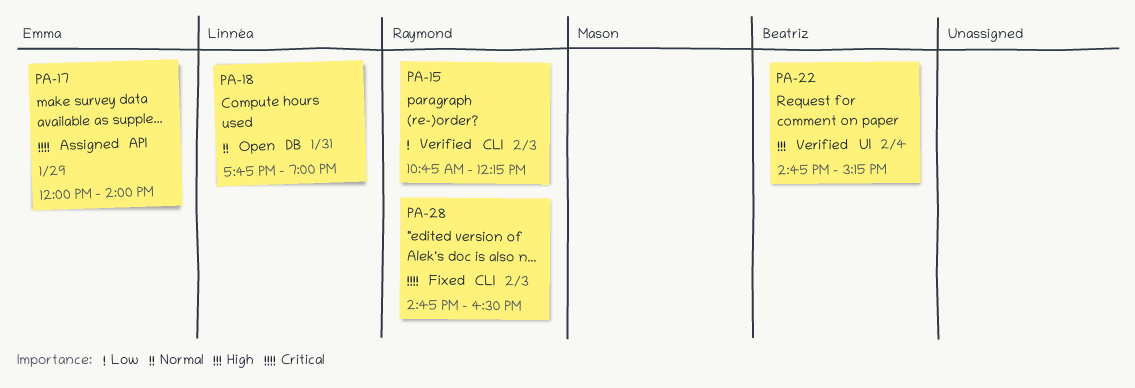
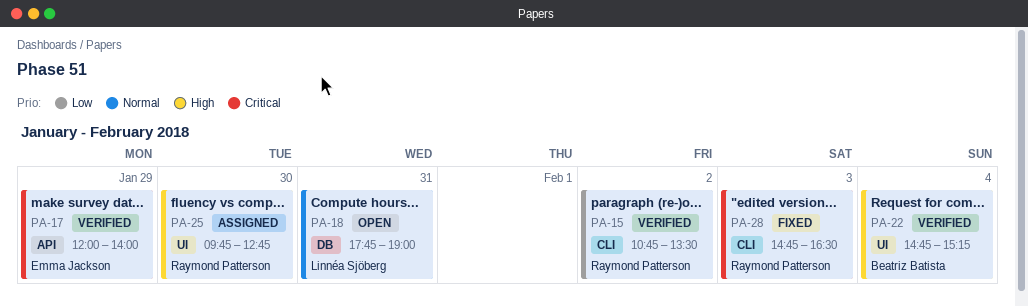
PA-15, day: Feb 3 -> Feb 2
PA-15, ends: 12:15 -> 13:30
PA-17, status: Assigned -> Verified
PA-25: none -> present

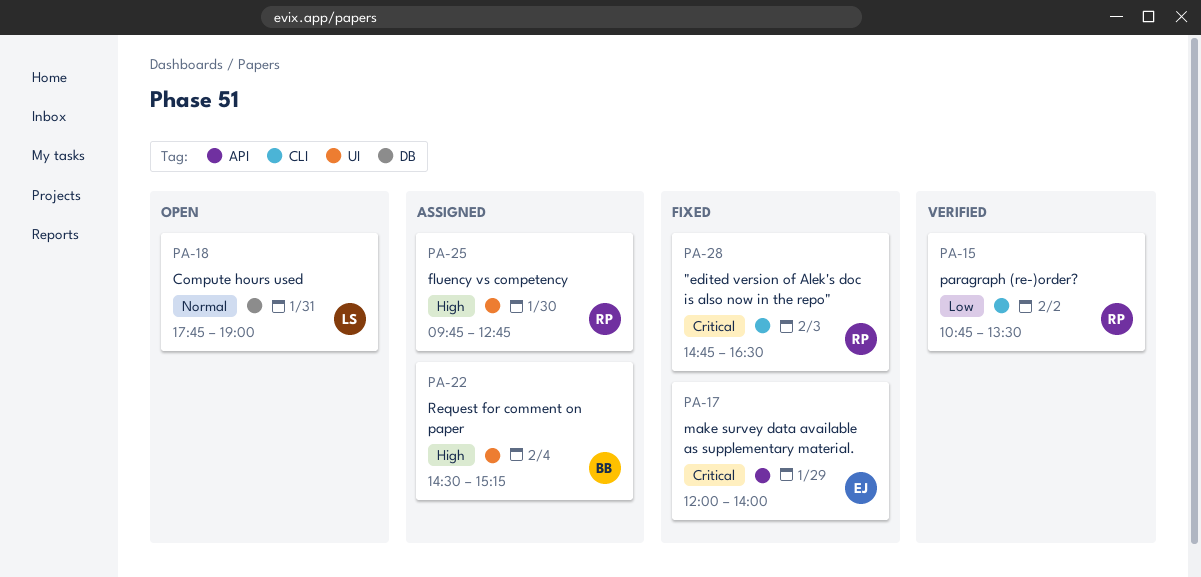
PA-17, status: Verified -> Fixed
PA-22, status: Verified -> Assigned
PA-22, begins: 14:45 -> 14:30

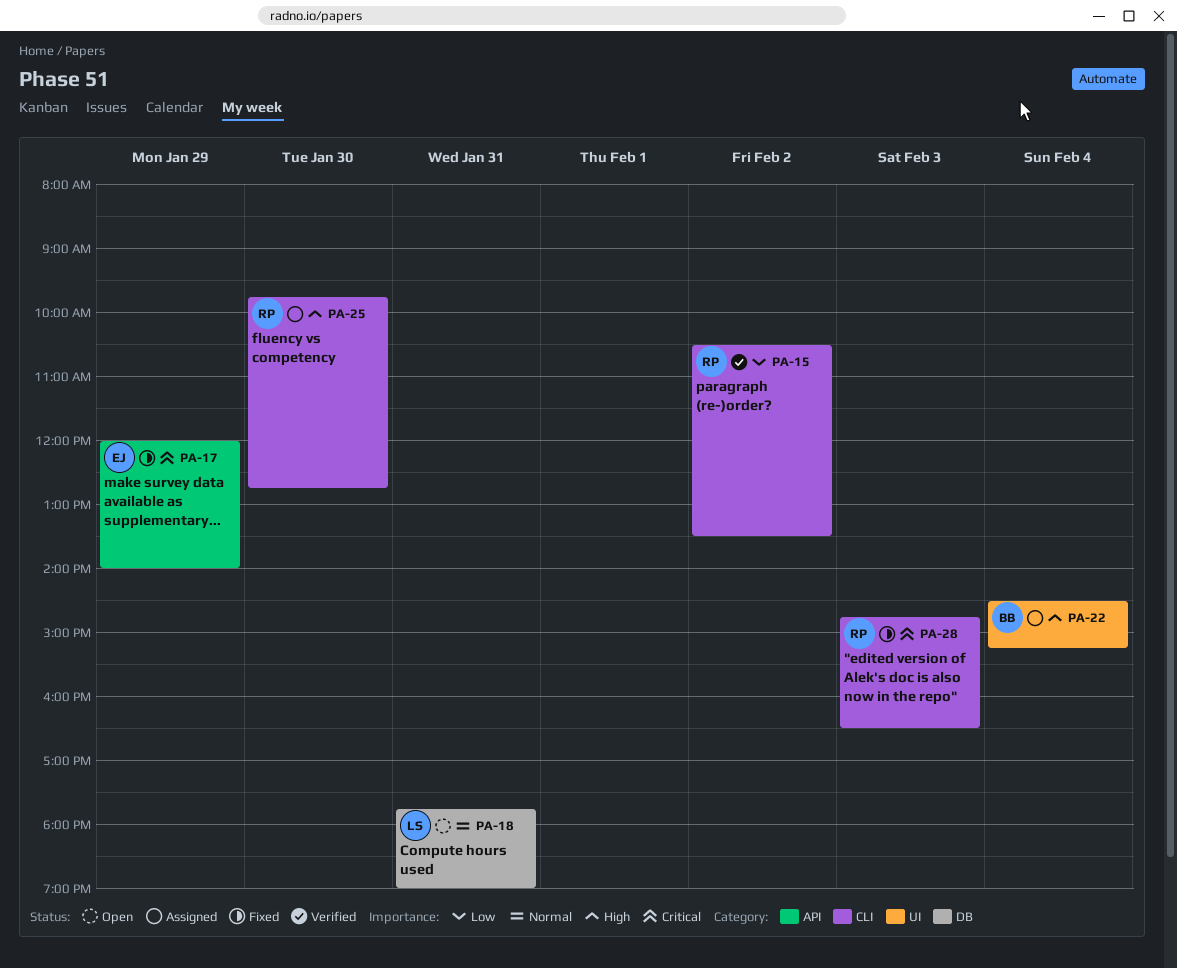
PA-15, begins: 10:45 -> 10:30
PA-25, label: UI -> CLI

